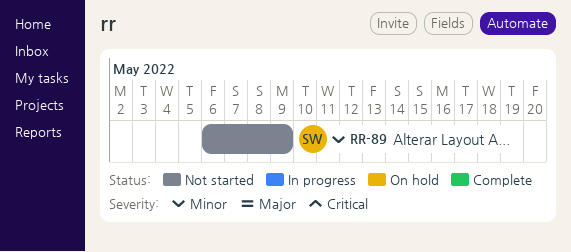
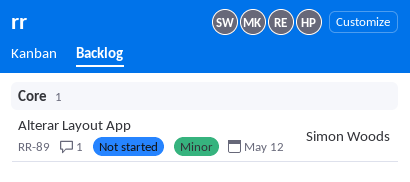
RR-89, due: May 9 -> May 12

